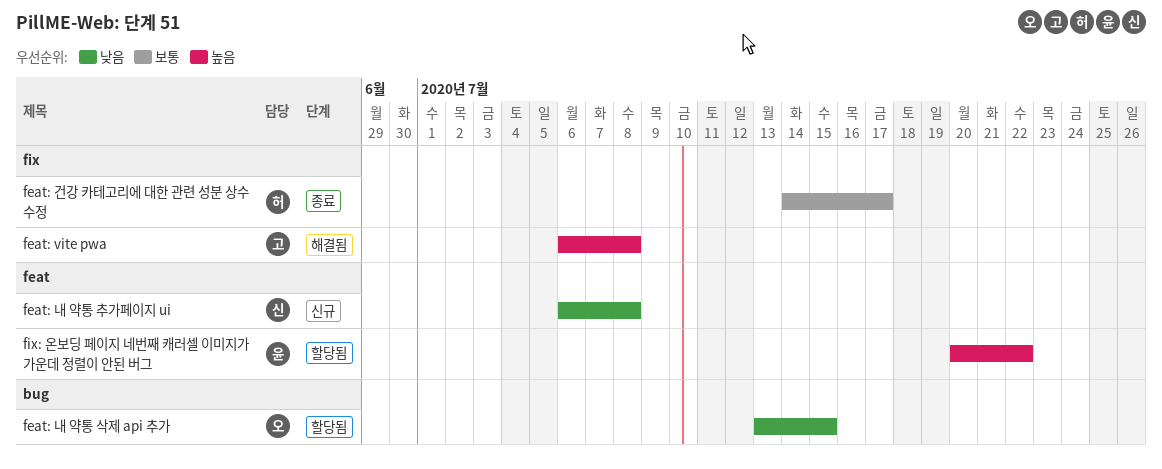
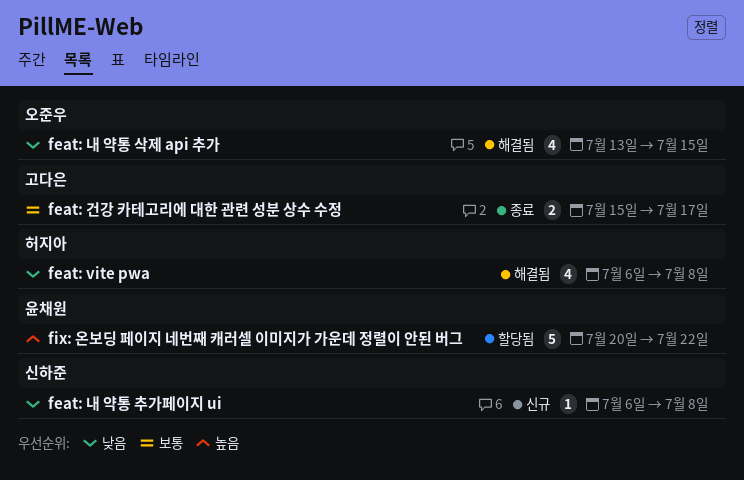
feat: vite pwa, owner: 고다은 -> 허지아
feat: vite pwa, priority: 높음 -> 낮음
feat: 건강 카테고리에 대한 관련 성분 상수 수정, owner: 허지아 -> 고다은
feat: 건강 카테고리에 대한 관련 성분 상수 수정, start: Jul 14 -> Jul 15
feat: 내 약통 삭제 api 추가, status: 할당됨 -> 해결됨

